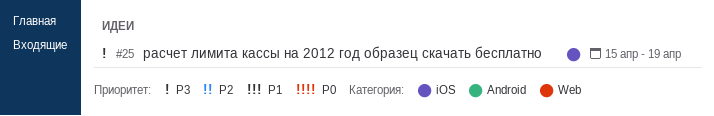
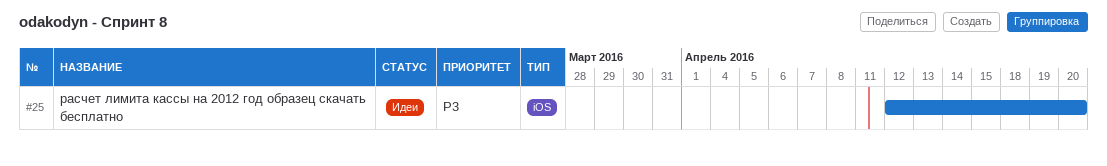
#25, start: Apr 15 -> Apr 12
#25, due: Apr 19 -> Apr 20

